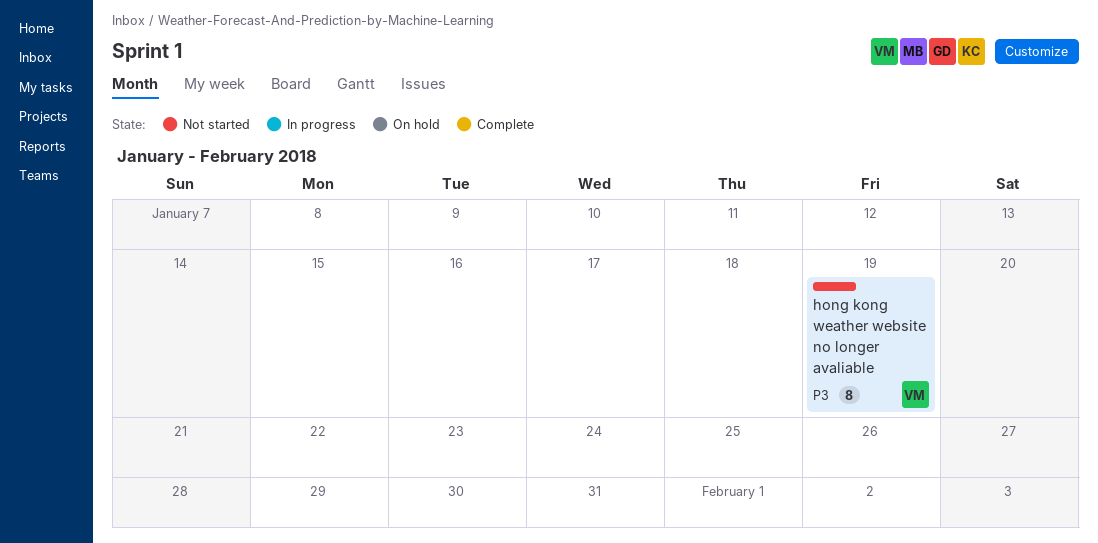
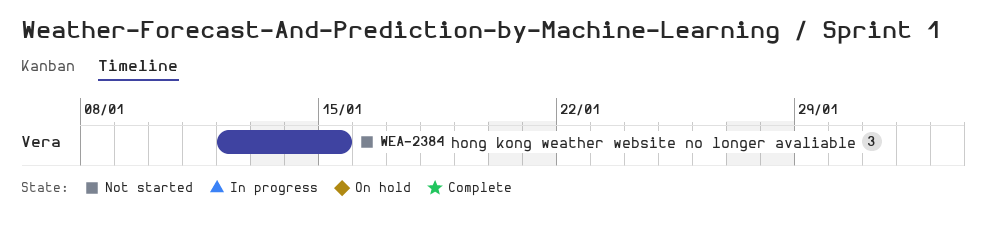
hong kong weather website no longer avaliable, estimate: 8 -> 3
hong kong weather website no longer avaliable, due: Jan 19 -> Jan 15

